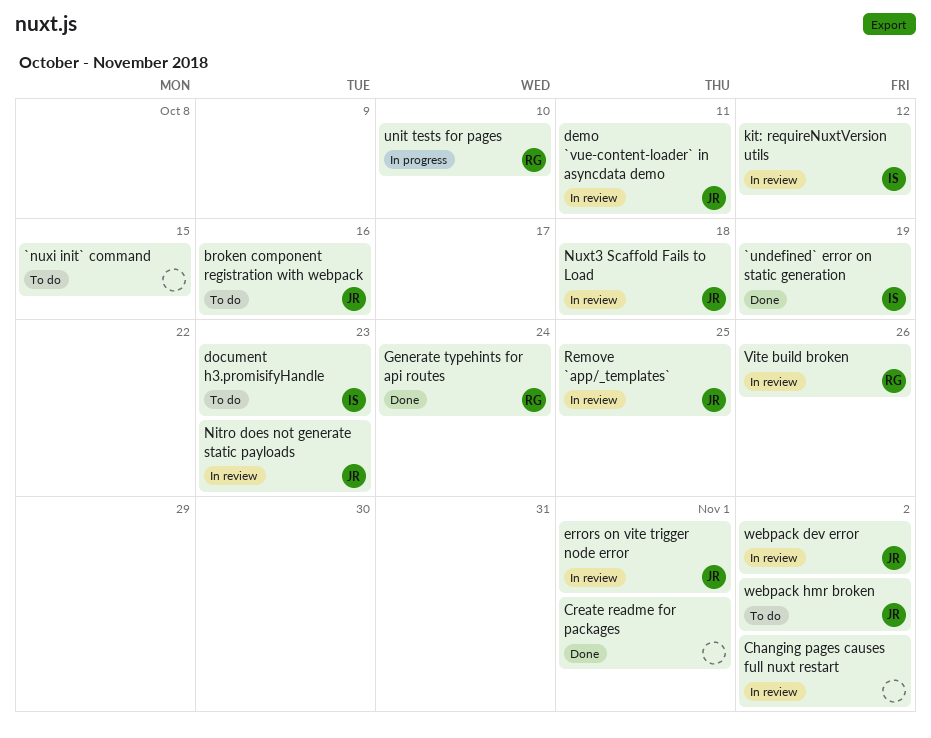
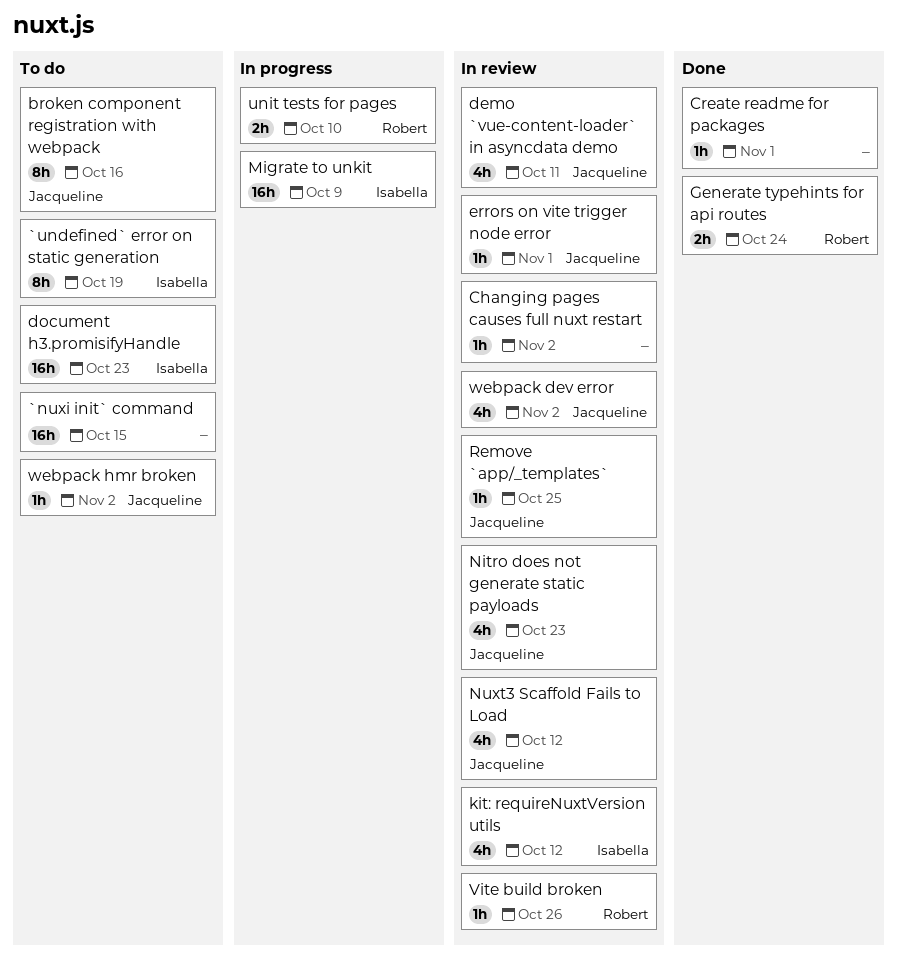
`undefined` error on static generation, status: Done -> To do
Migrate to unkit: none -> present
Nuxt3 Scaffold Fails to Load, due: Oct 18 -> Oct 12

